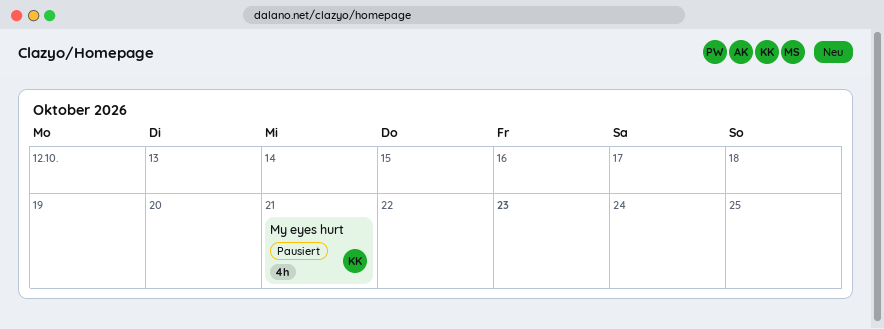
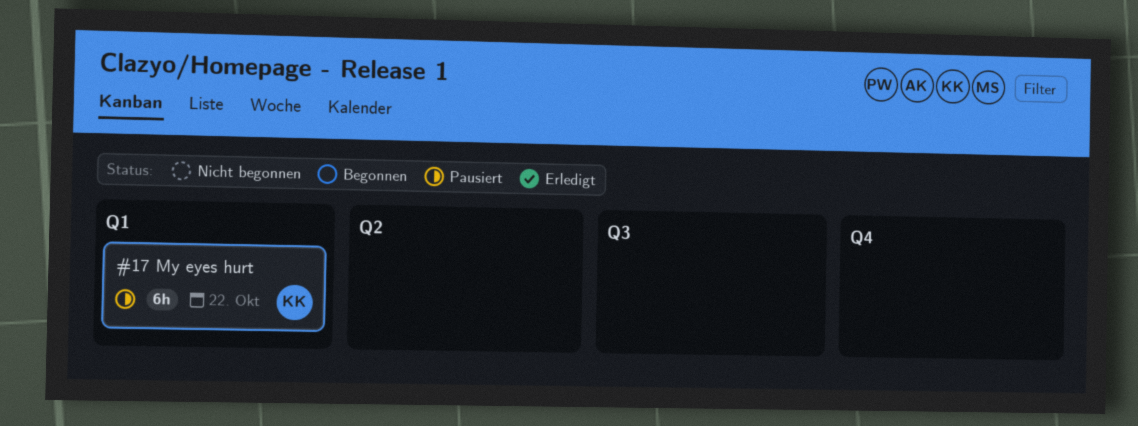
My eyes hurt, estimate: 4h -> 6h
My eyes hurt, due: Oct 21 -> Oct 22

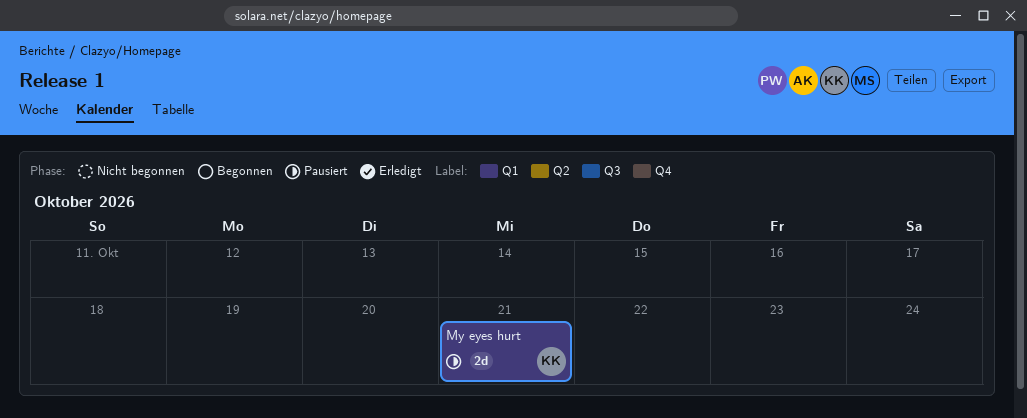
My eyes hurt, estimate: 6h -> 2d
My eyes hurt, due: Oct 22 -> Oct 21

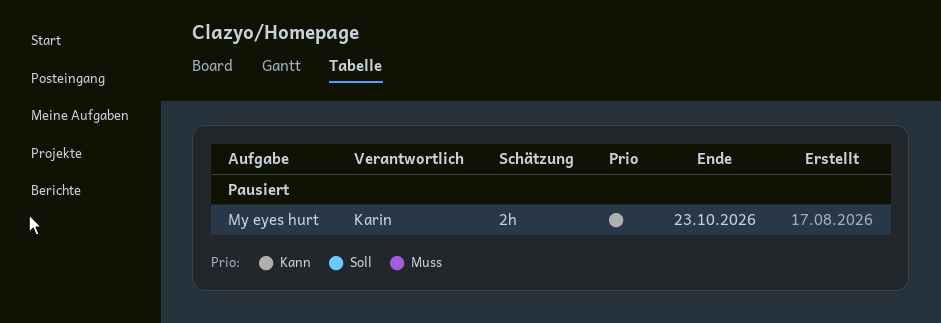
My eyes hurt, estimate: 2d -> 2h
My eyes hurt, due: Oct 21 -> Oct 23

